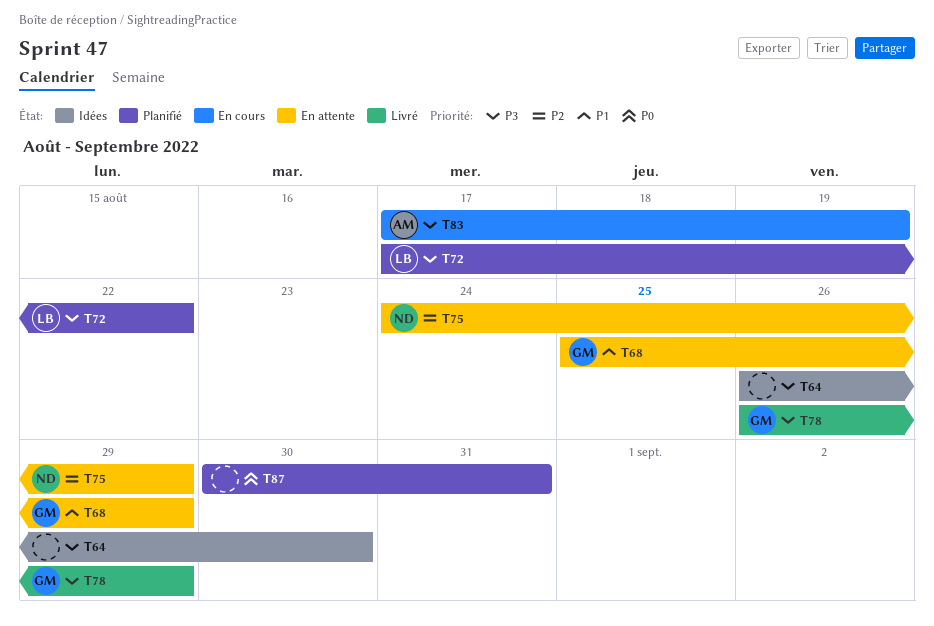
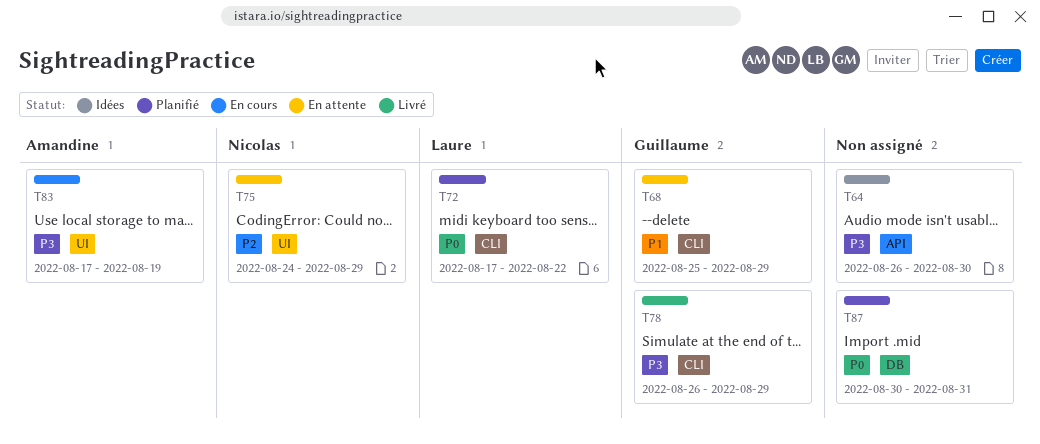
T72, priority: P3 -> P0

